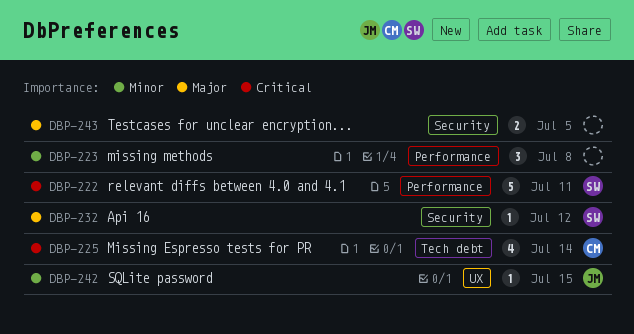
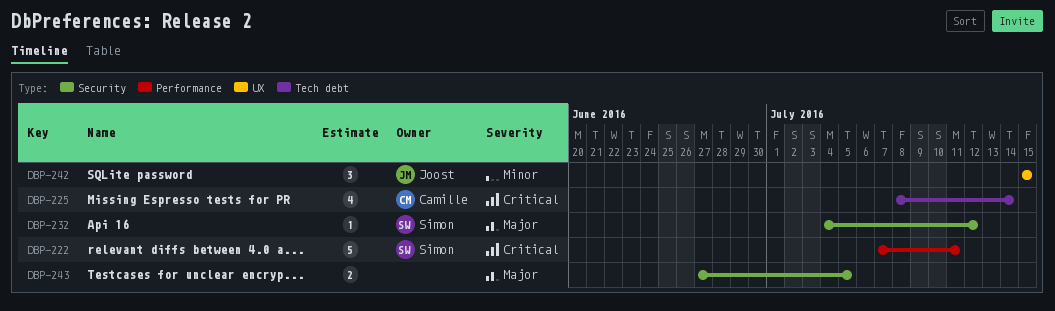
DBP-223: present -> none
DBP-242, estimate: 1 -> 3

